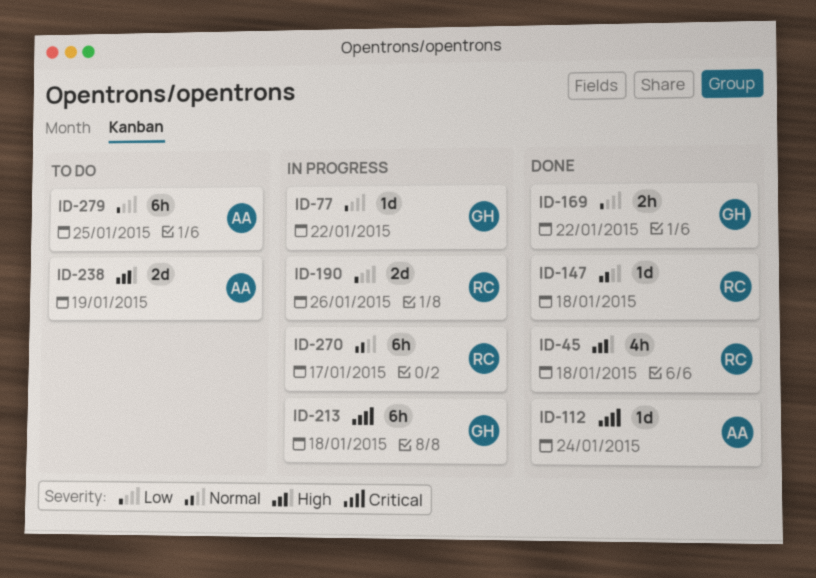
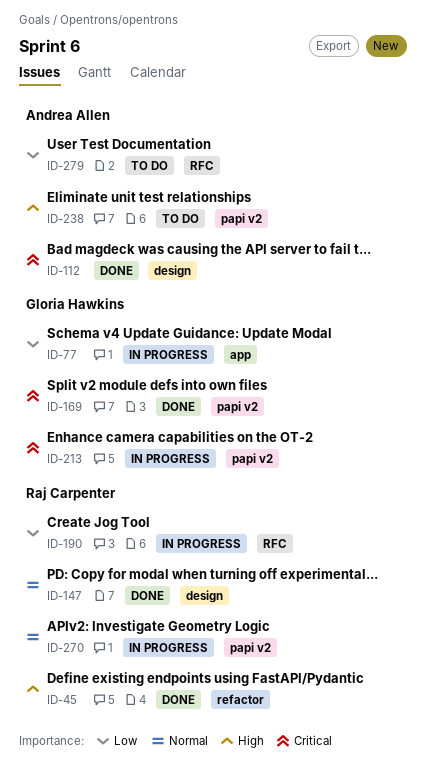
ID-169, priority: Low -> Critical

